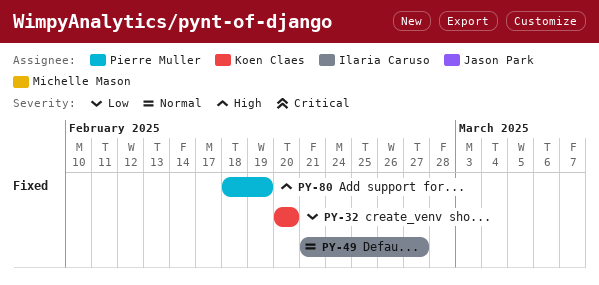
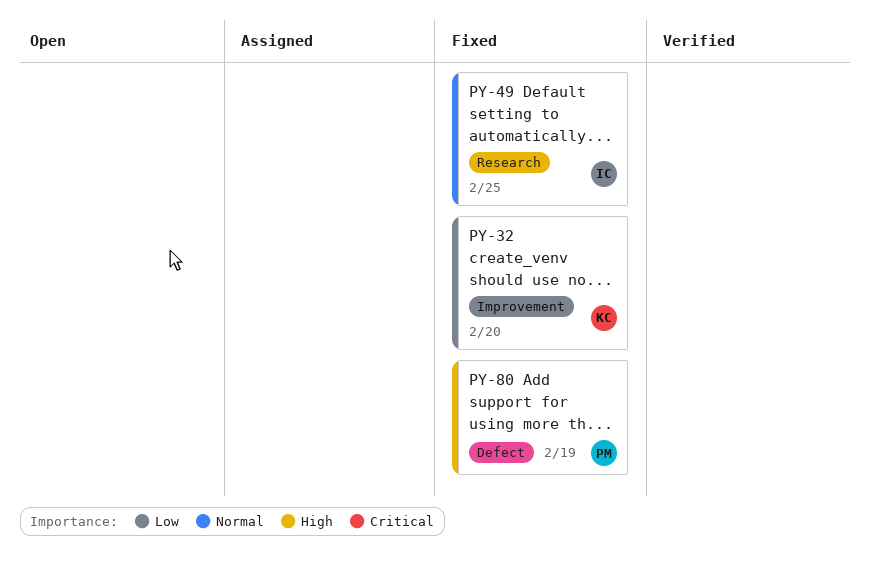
PY-49, due: Feb 27 -> Feb 25

